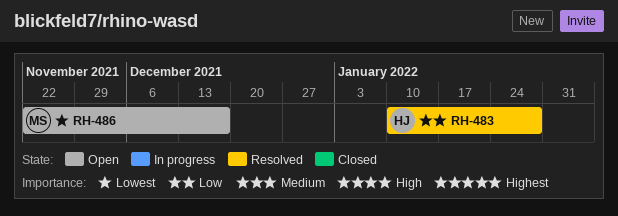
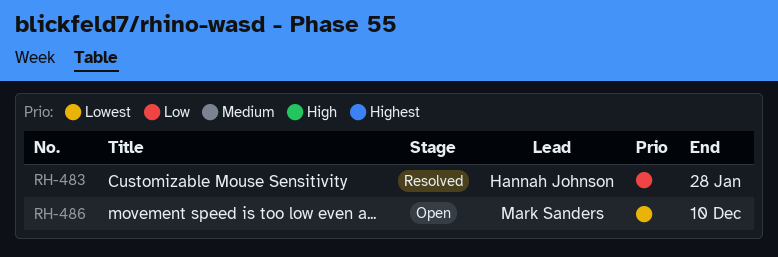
RH-486, due: Dec 17 -> Dec 10

